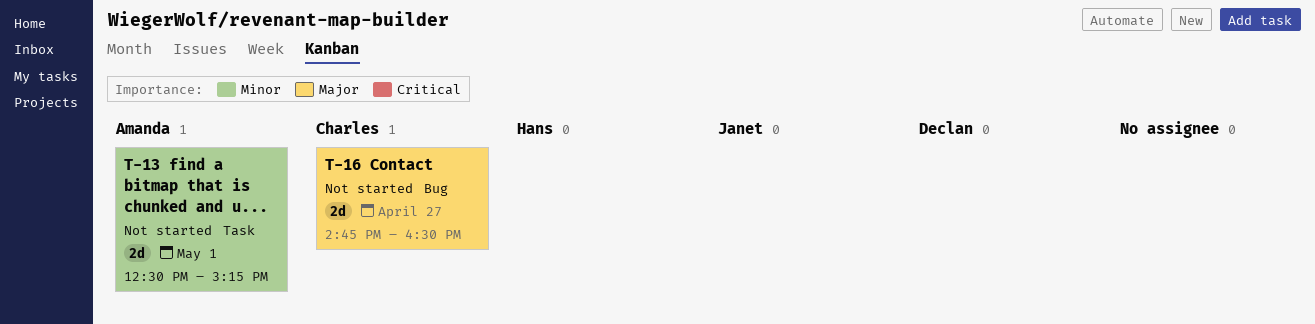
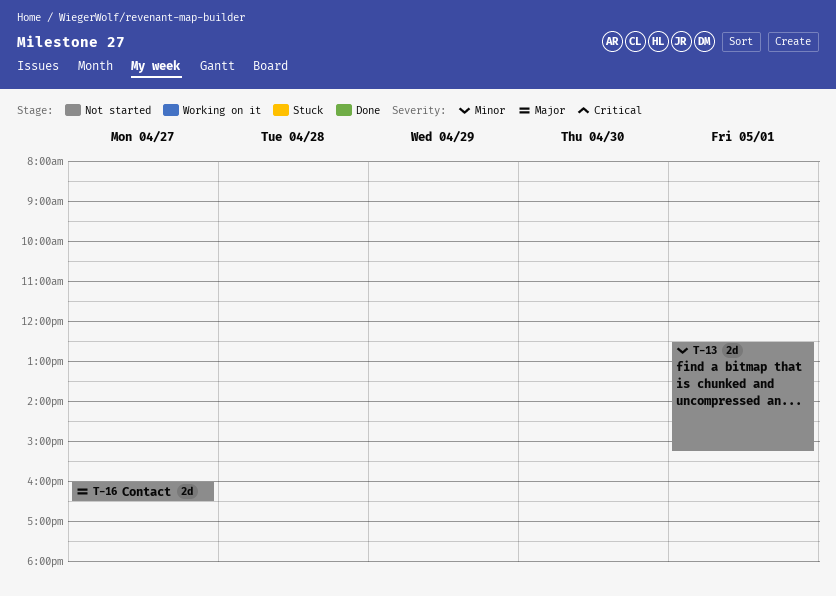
T-16, begins: 14:45 -> 16:00

